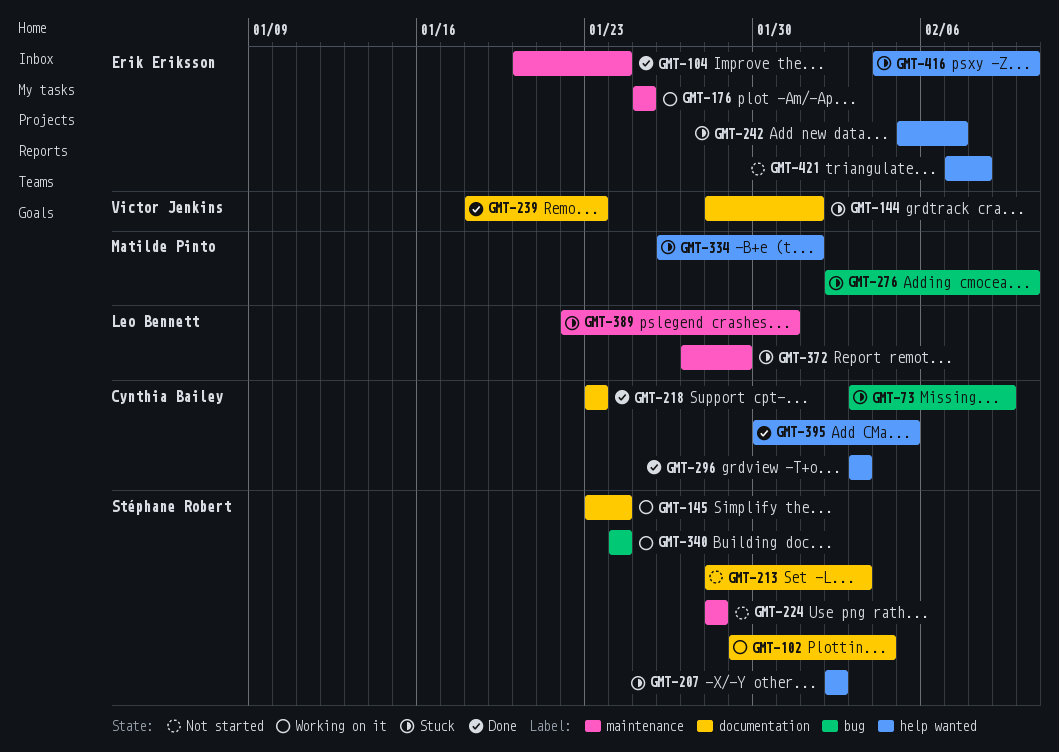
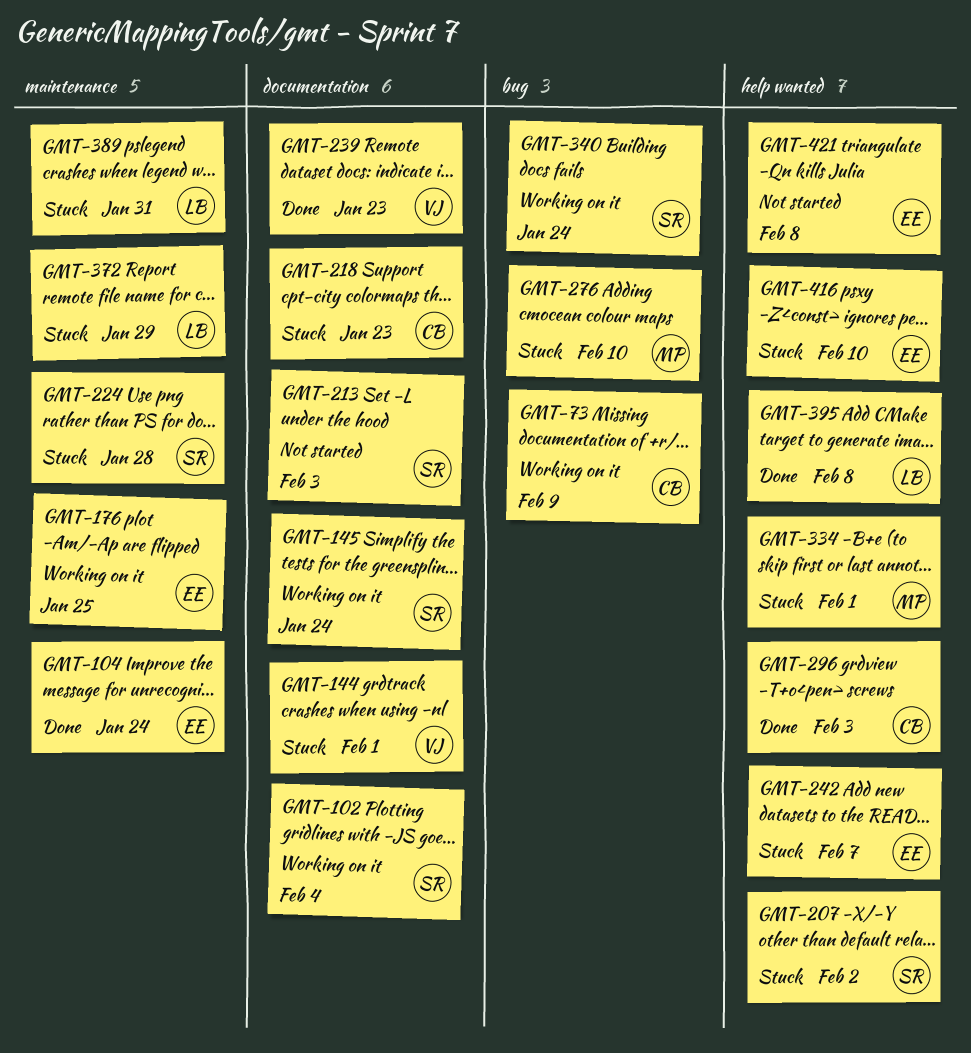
GMT-73, status: Stuck -> Working on it
GMT-218, status: Done -> Stuck
GMT-224, status: Not started -> Stuck
GMT-395, owner: Cynthia Bailey -> Leo Bennett
GMT-395, due: Feb 5 -> Feb 8

